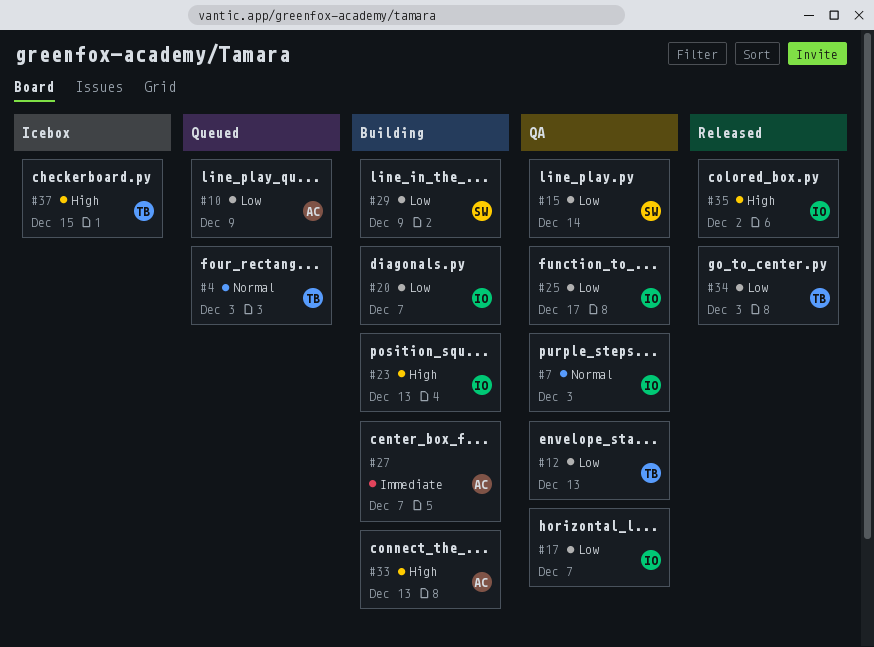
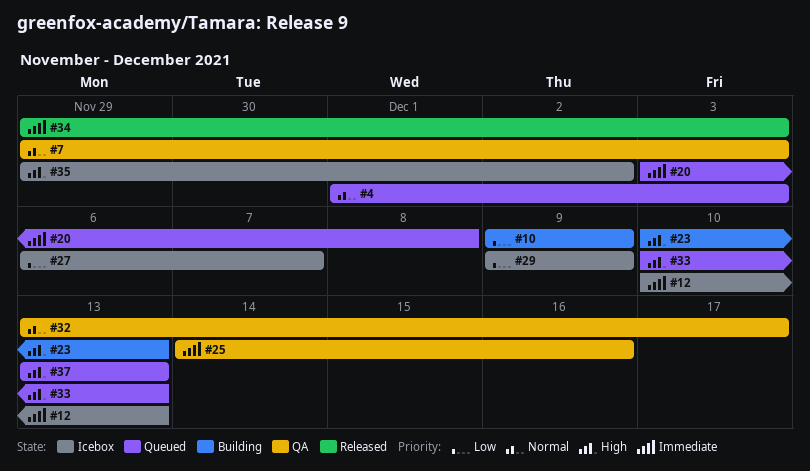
#10, status: Queued -> Building
#12, status: QA -> Icebox
#12, priority: Low -> Immediate
#15: present -> none
#17: present -> none
#20, status: Building -> Queued
#20, priority: Low -> Immediate
#20, due: Dec 7 -> Dec 8
#25, priority: Low -> Immediate
#25, due: Dec 17 -> Dec 16
#27, status: Building -> Icebox
#27, priority: Immediate -> Low
#29, status: Building -> Icebox
#32: none -> present
#33, status: Building -> Queued
#34, priority: Low -> Immediate
#35, status: Released -> Icebox
#37, status: Icebox -> Queued
#37, due: Dec 15 -> Dec 13

